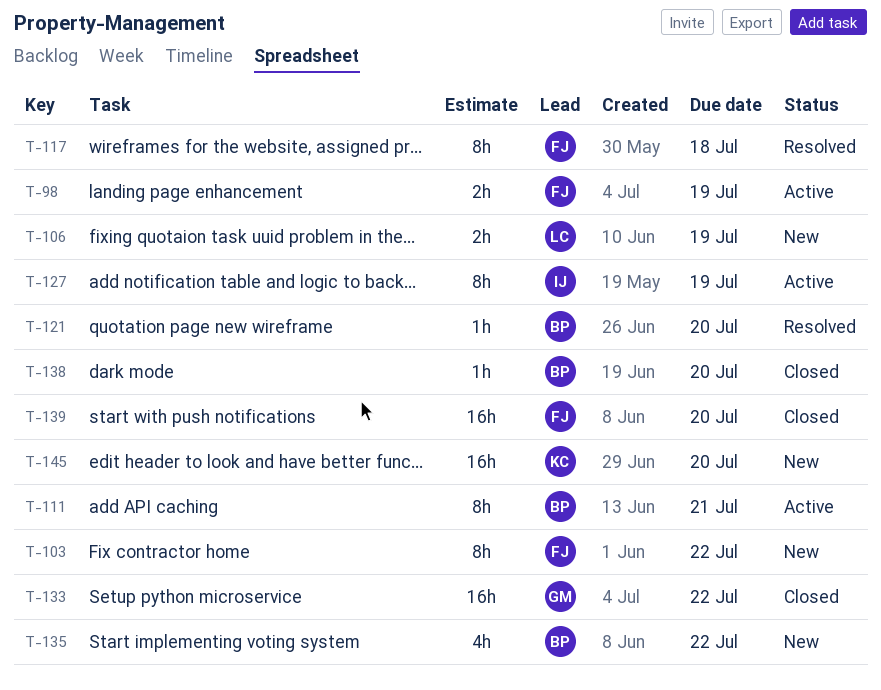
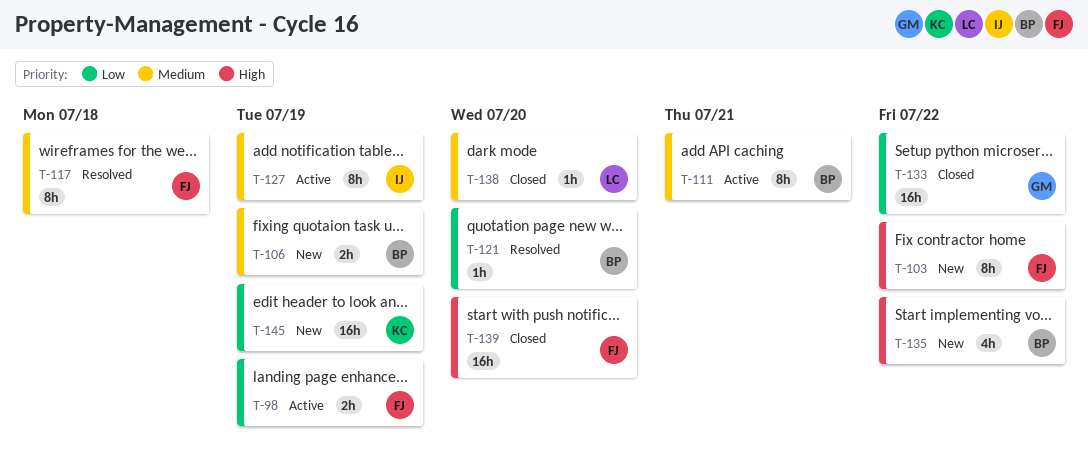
T-106, owner: LC -> BP
T-138, owner: BP -> LC
T-145, due: Jul 20 -> Jul 19

